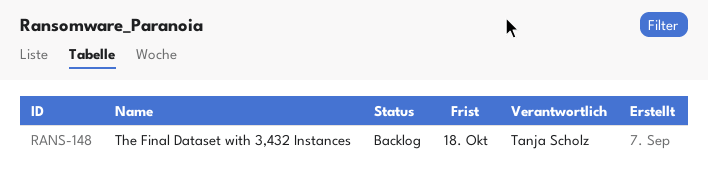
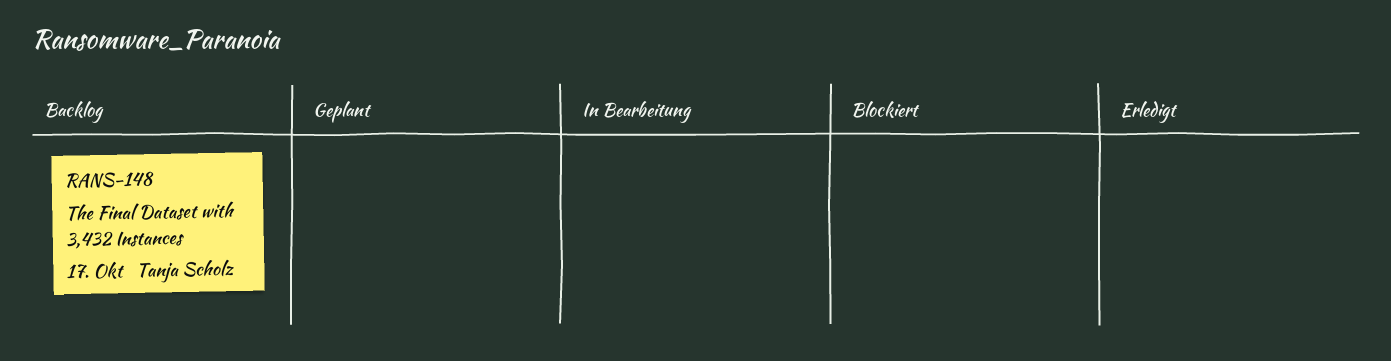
RANS-148, due: Oct 18 -> Oct 17

